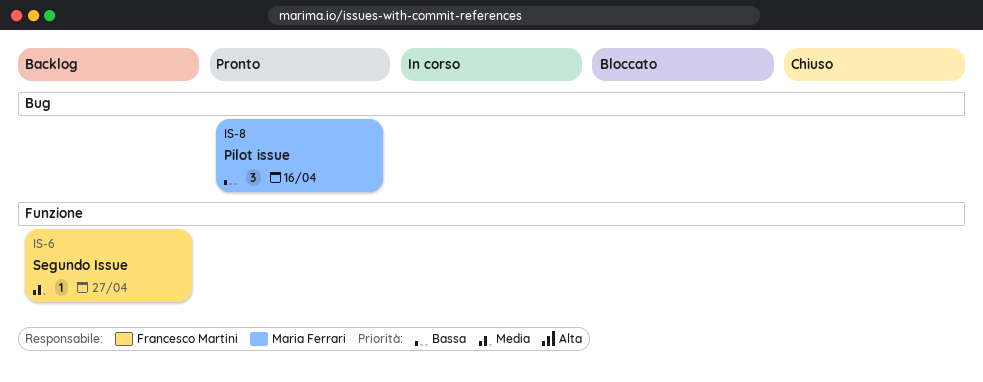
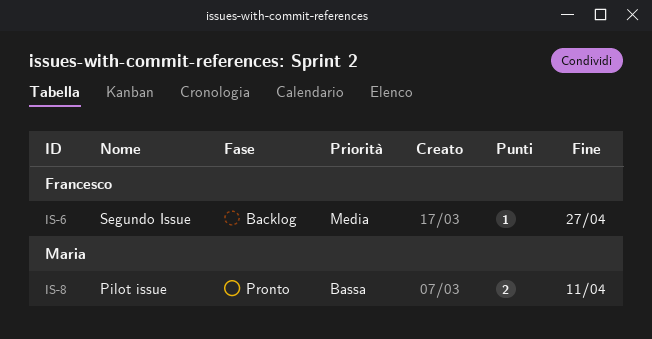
IS-8, estimate: 3 -> 2
IS-8, due: Apr 16 -> Apr 11

